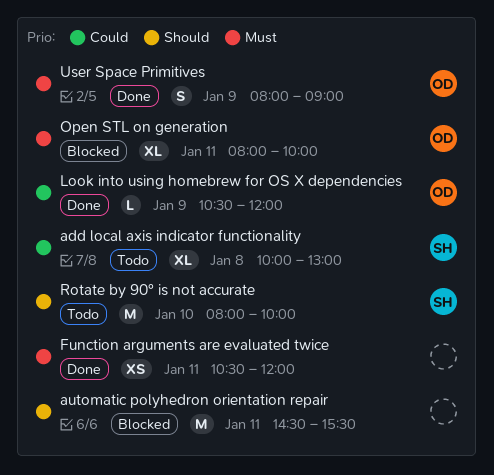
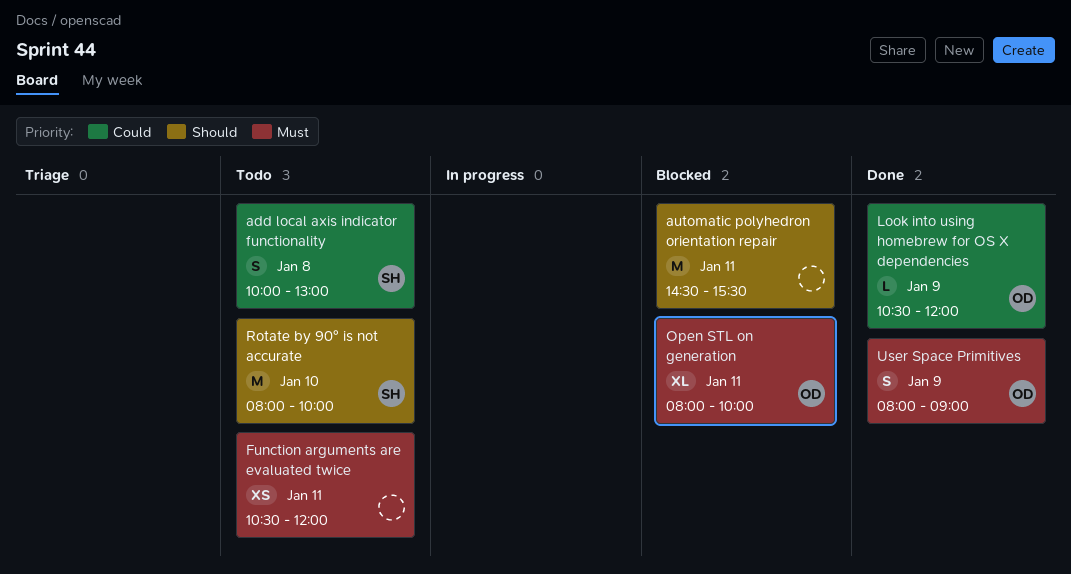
add local axis indicator functionality, estimate: XL -> S
Function arguments are evaluated twice, status: Done -> Todo

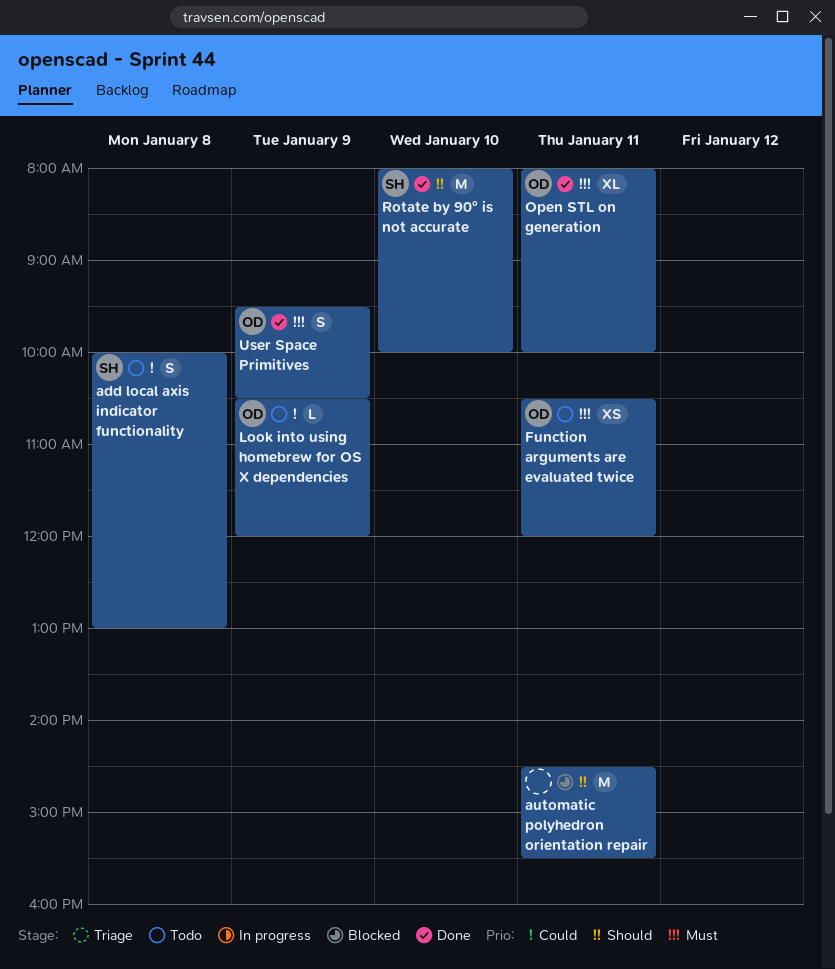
Function arguments are evaluated twice, owner: none -> OD
Look into using homebrew for OS X dependencies, status: Done -> Todo
Open STL on generation, status: Blocked -> Done
Rotate by 90° is not accurate, status: Todo -> Done
User Space Primitives, begins: 08:00 -> 09:30
User Space Primitives, ends: 09:00 -> 10:30

